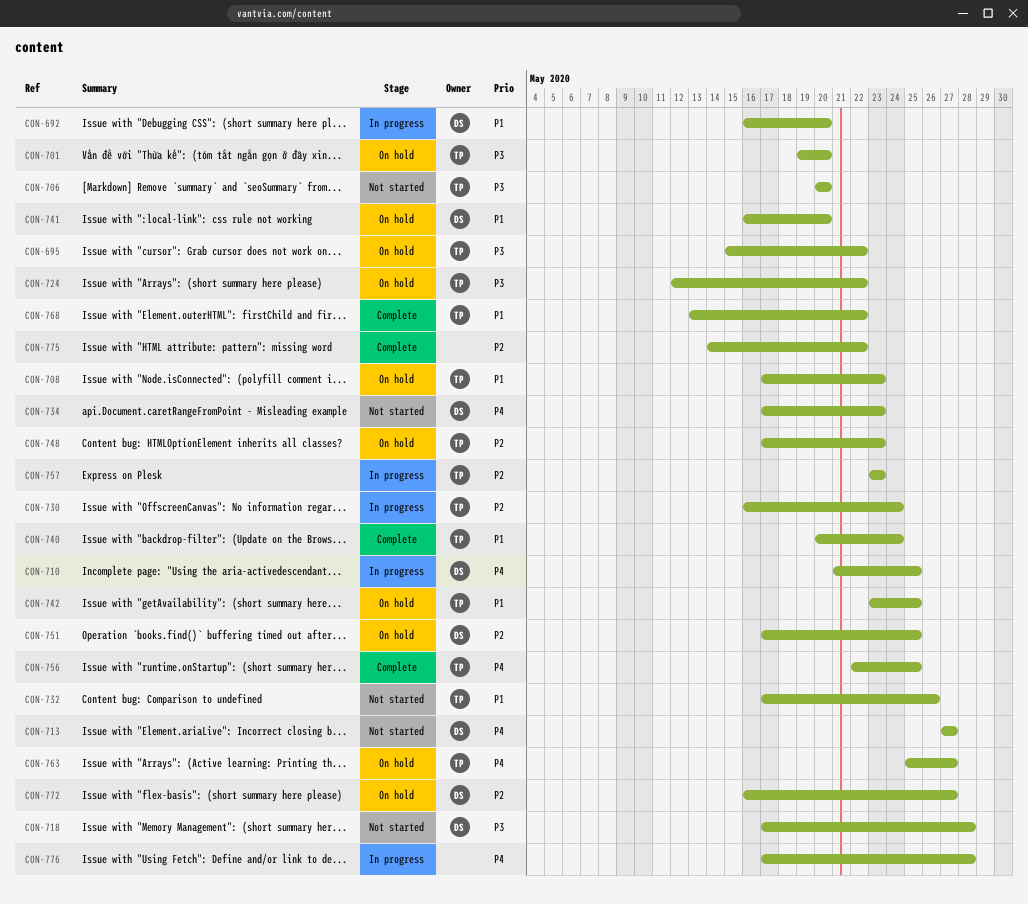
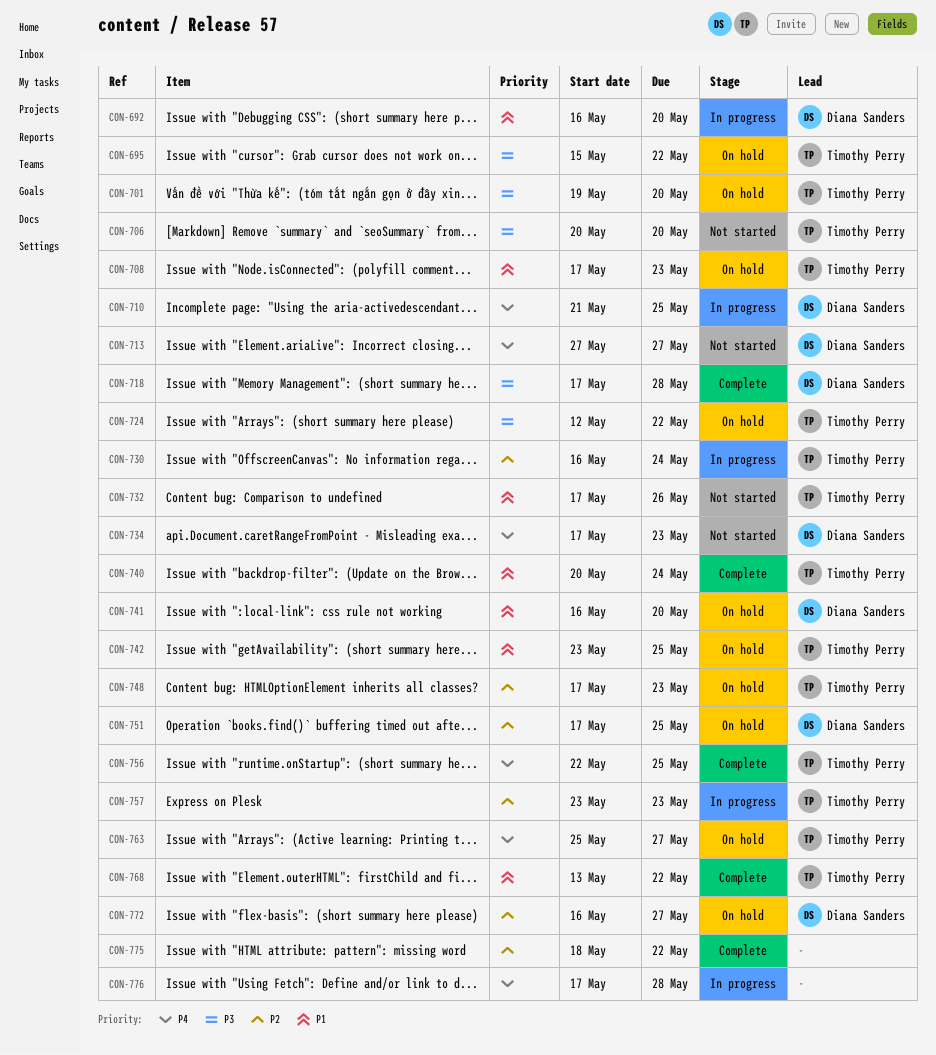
CON-718, status: Not started -> Complete
CON-775, start: May 14 -> May 18

